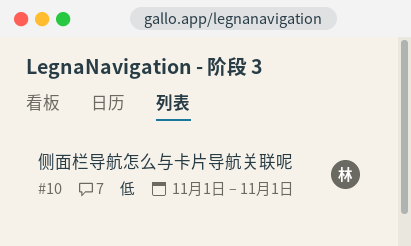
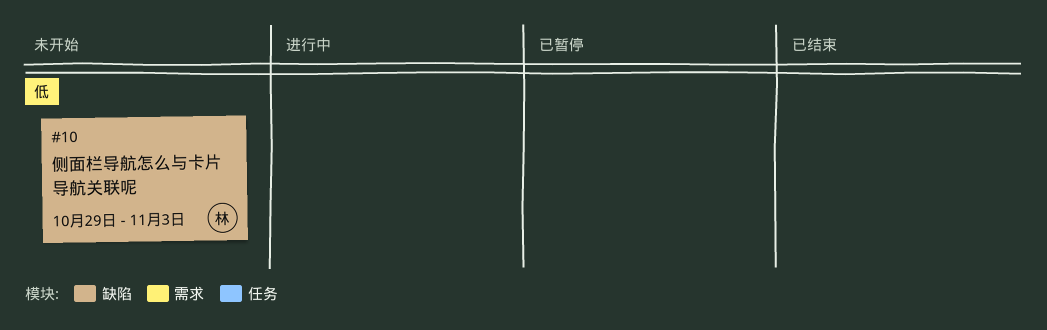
#10, start: Nov 1 -> Oct 29
#10, due: Nov 1 -> Nov 3

